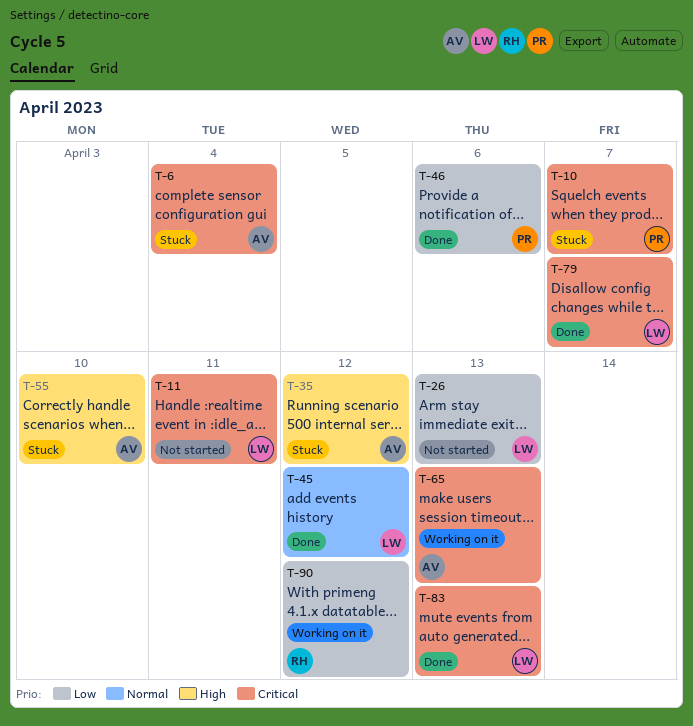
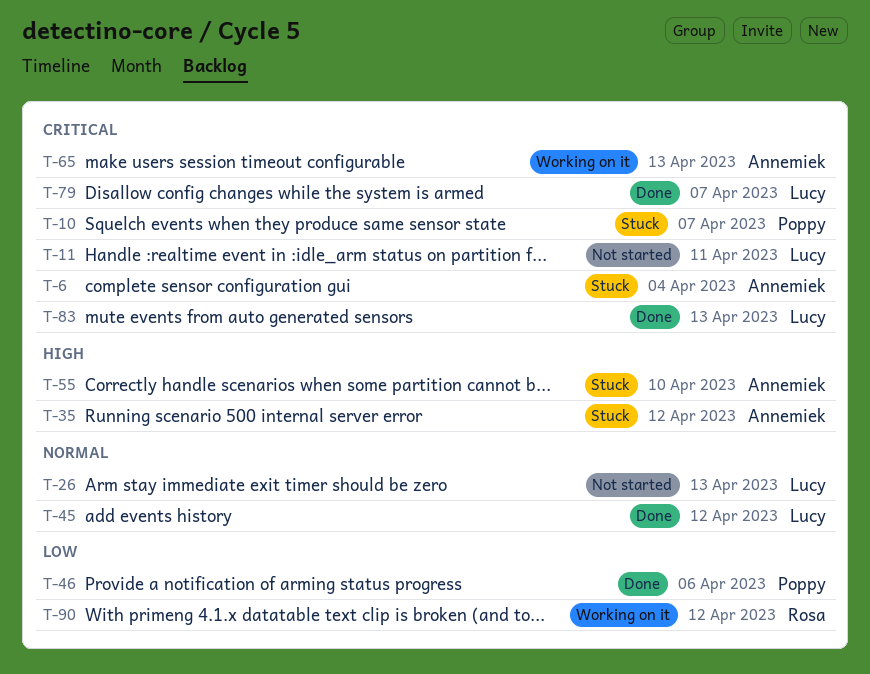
T-26, priority: Low -> Normal

